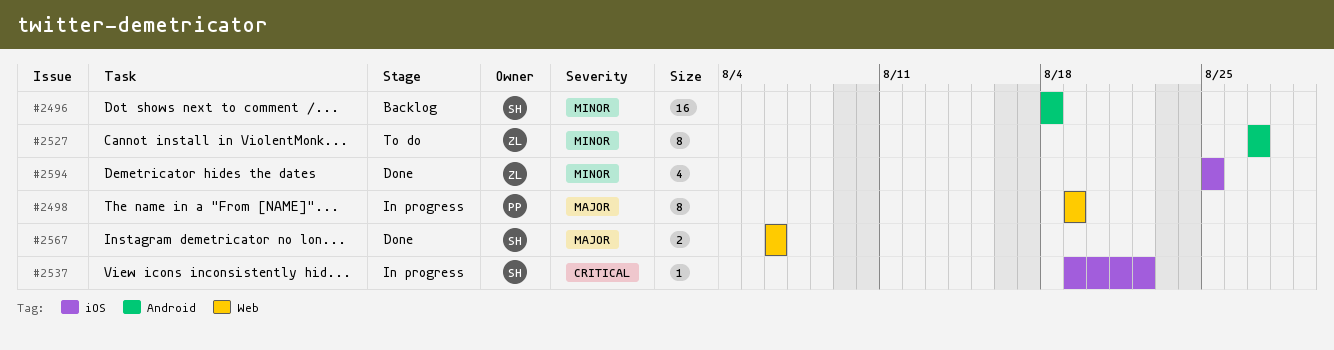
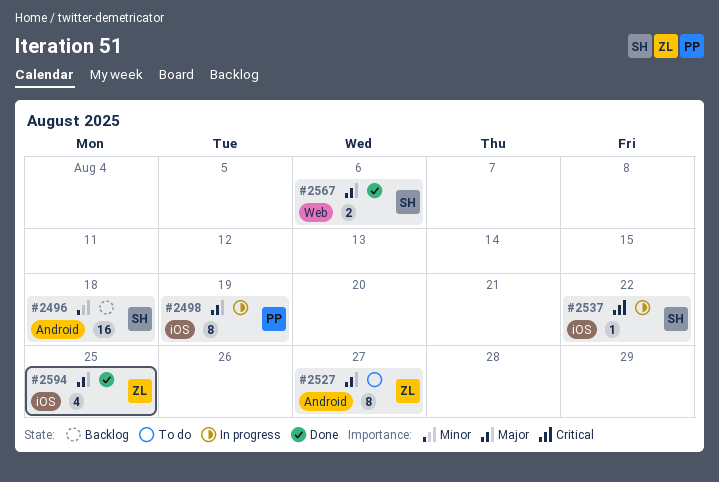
#2498, label: Web -> iOS
#2527, priority: Minor -> Major
#2594, priority: Minor -> Major

